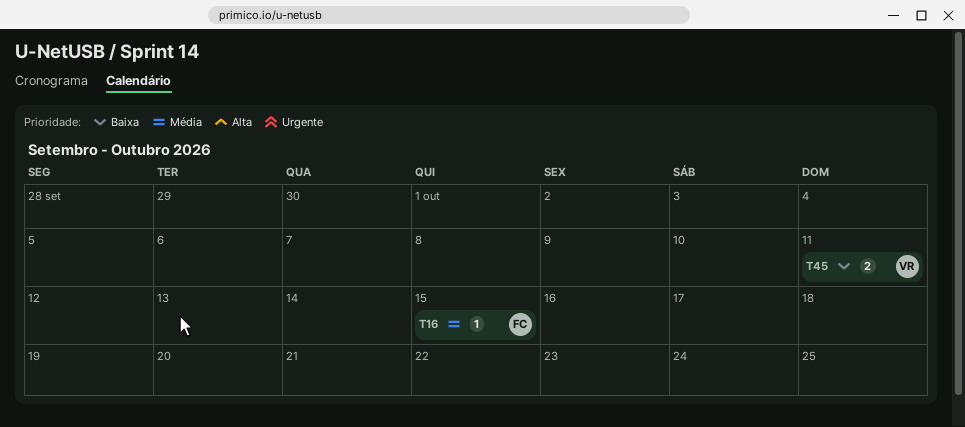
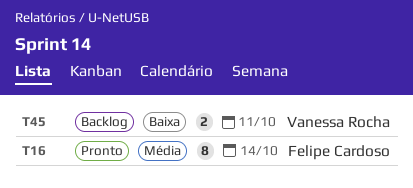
T16, estimate: 1 -> 8
T16, due: Oct 15 -> Oct 14

